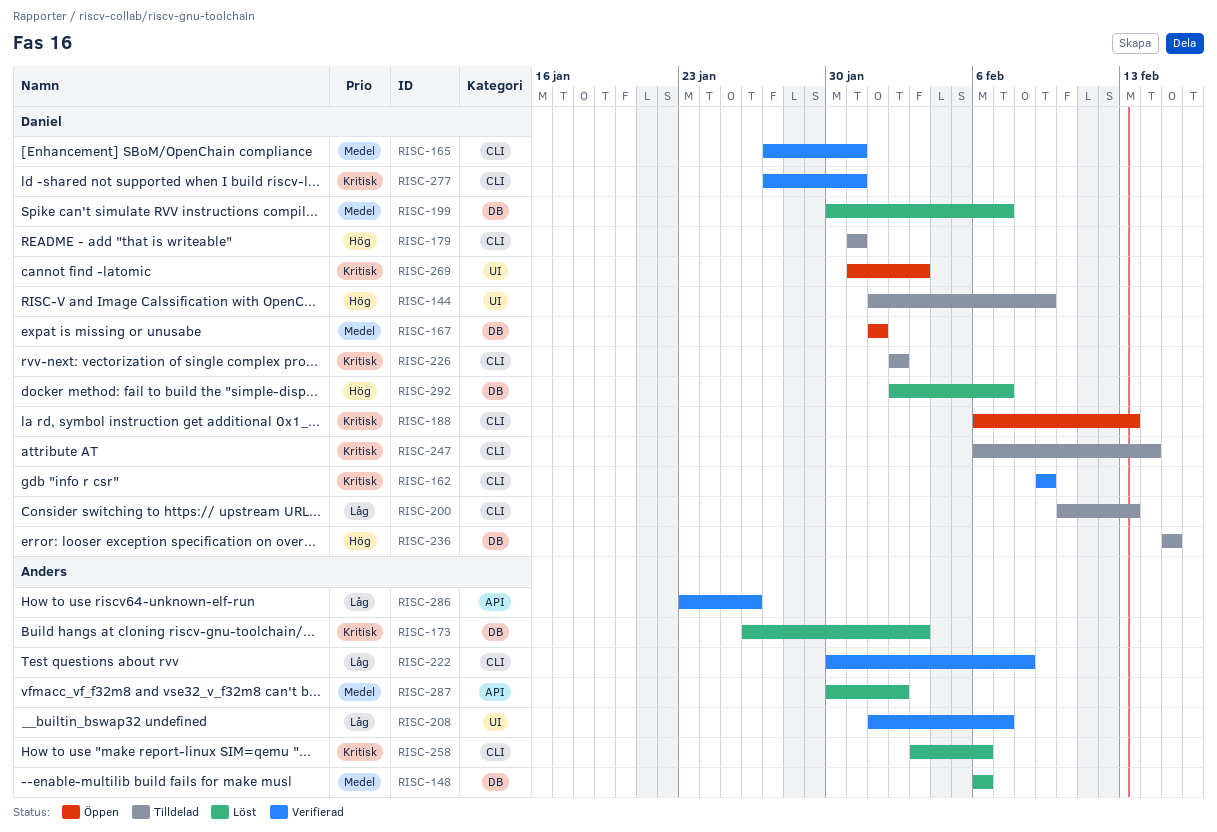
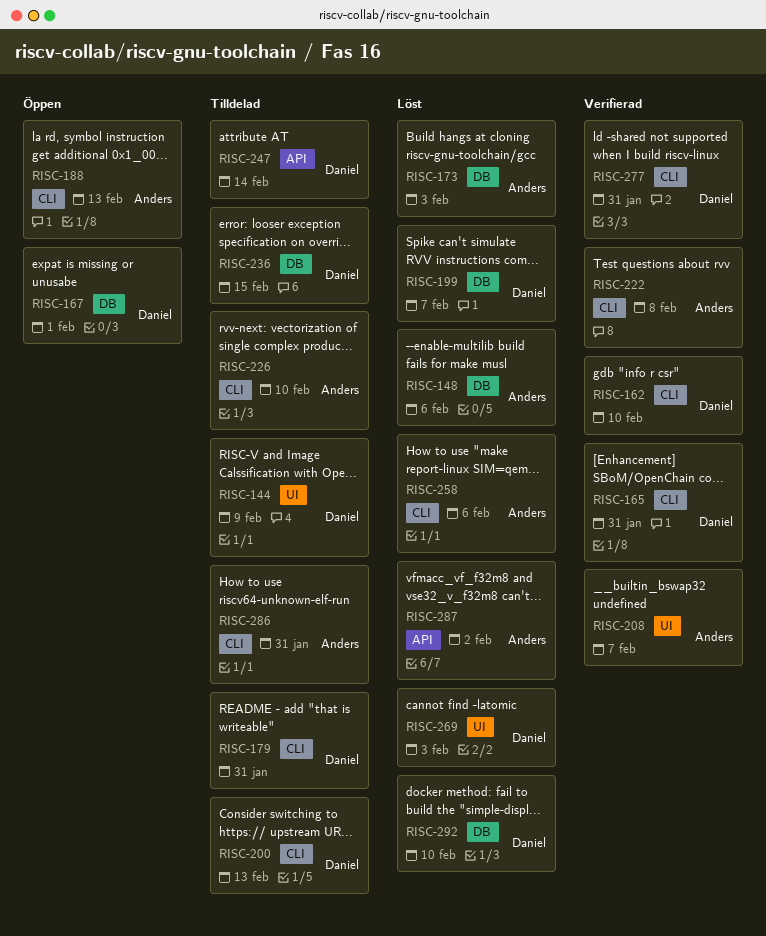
RISC-162, due: Feb 9 -> Feb 10
RISC-188, owner: Daniel -> Anders
RISC-226, owner: Daniel -> Anders
RISC-226, due: Feb 2 -> Feb 10
RISC-247, label: CLI -> API
RISC-269, status: Öppen -> Löst
RISC-286, status: Verifierad -> Tilldelad
RISC-286, label: API -> CLI
RISC-286, due: Jan 26 -> Jan 31
RISC-292, due: Feb 7 -> Feb 10

